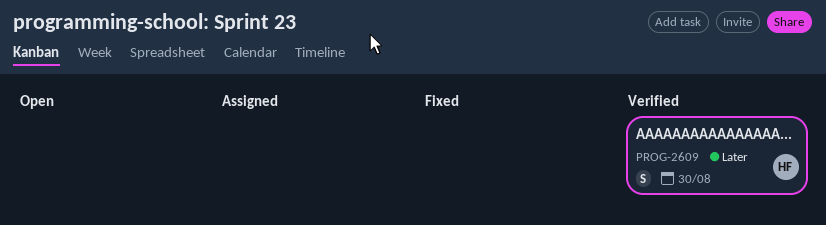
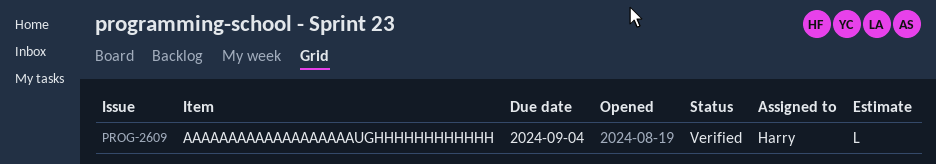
PROG-2609, estimate: S -> L
PROG-2609, due: Aug 30 -> Sep 4

